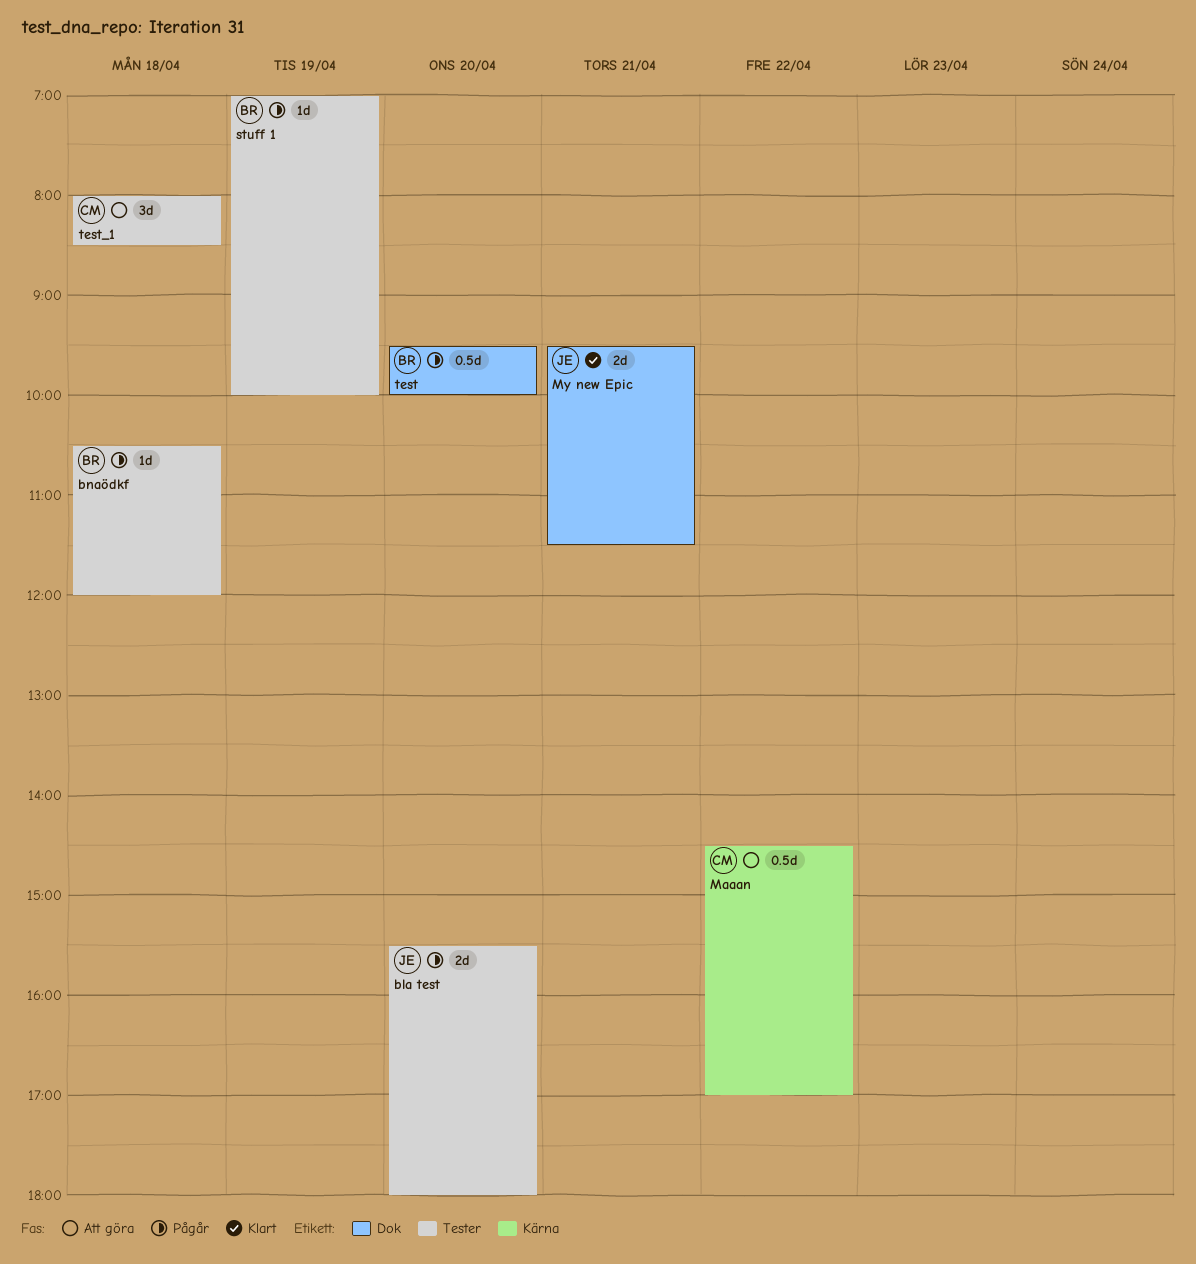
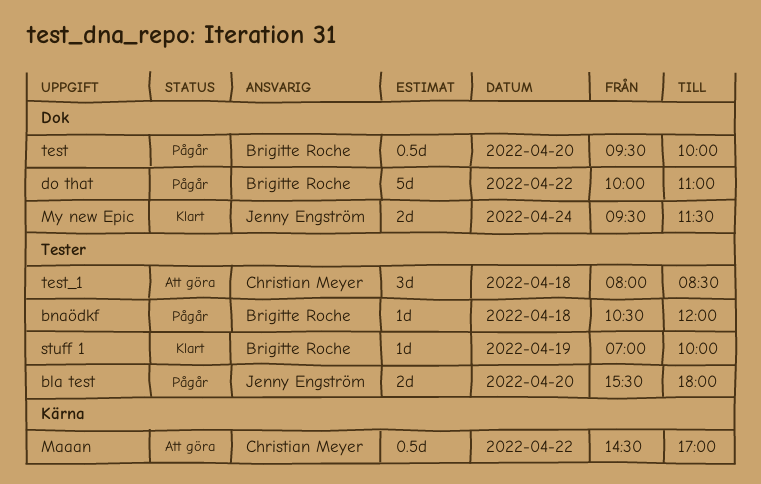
do that: none -> present
My new Epic, day: Apr 21 -> Apr 24
stuff 1, status: Pågår -> Klart

